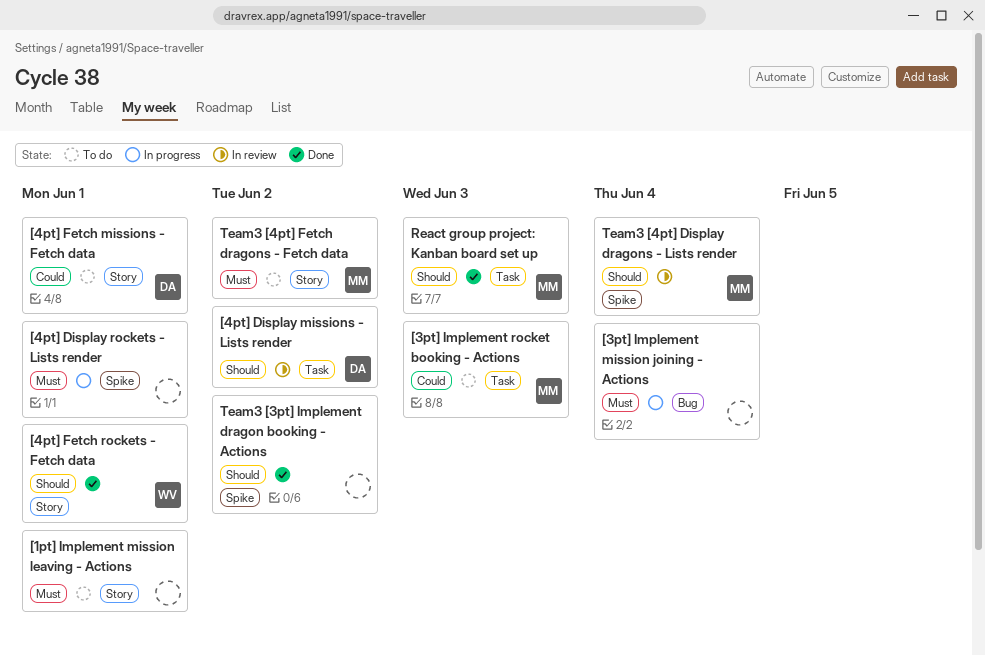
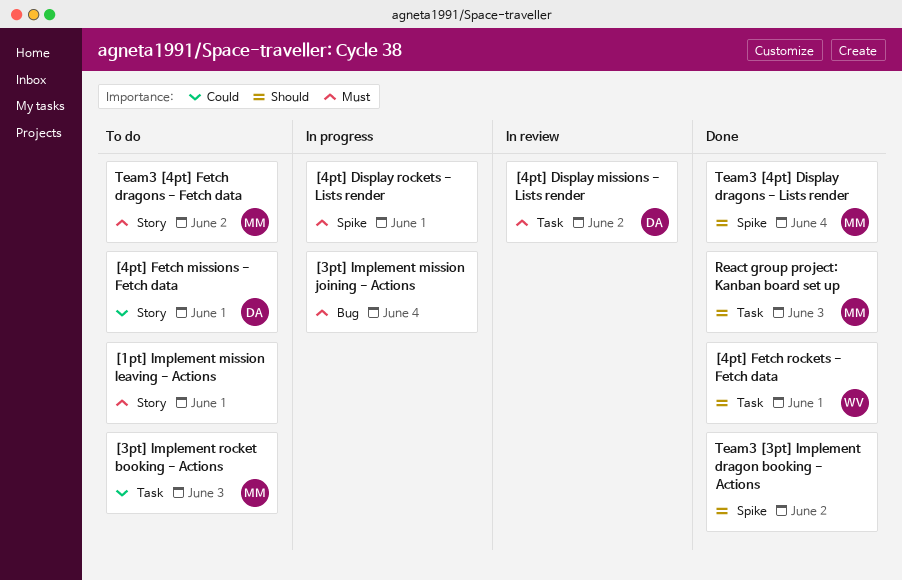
[4pt] Display missions - Lists render, priority: Should -> Must
[4pt] Fetch rockets - Fetch data, label: Story -> Task
Team3 [4pt] Display dragons - Lists render, status: In review -> Done

